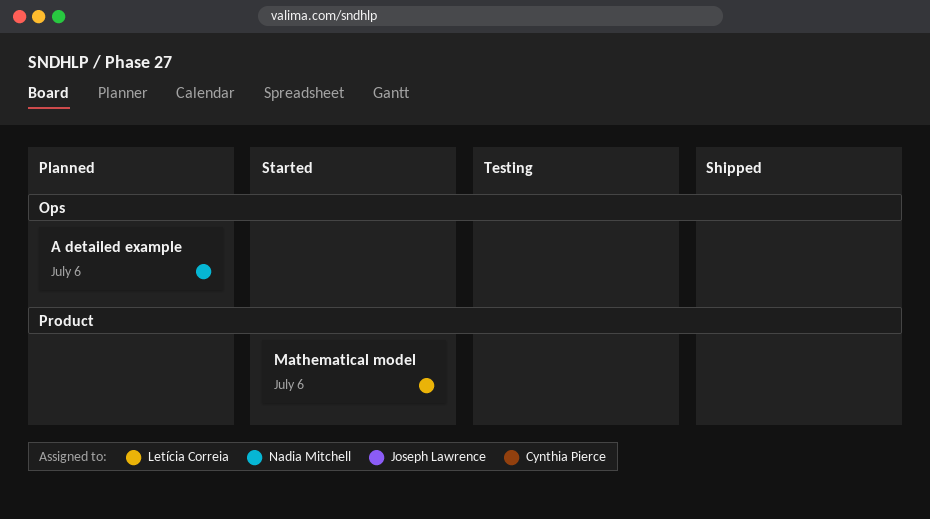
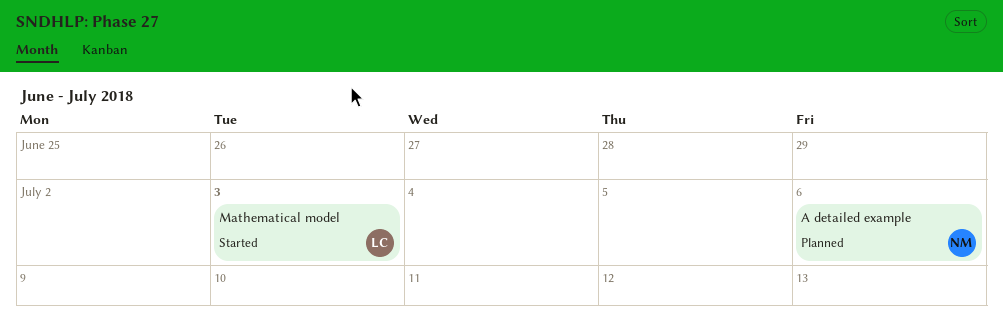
Mathematical model, due: Jul 6 -> Jul 3

